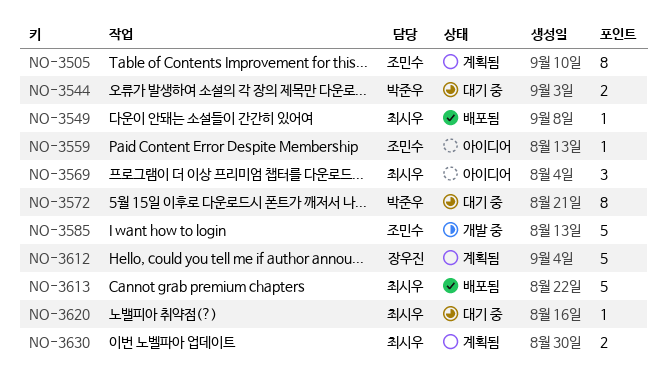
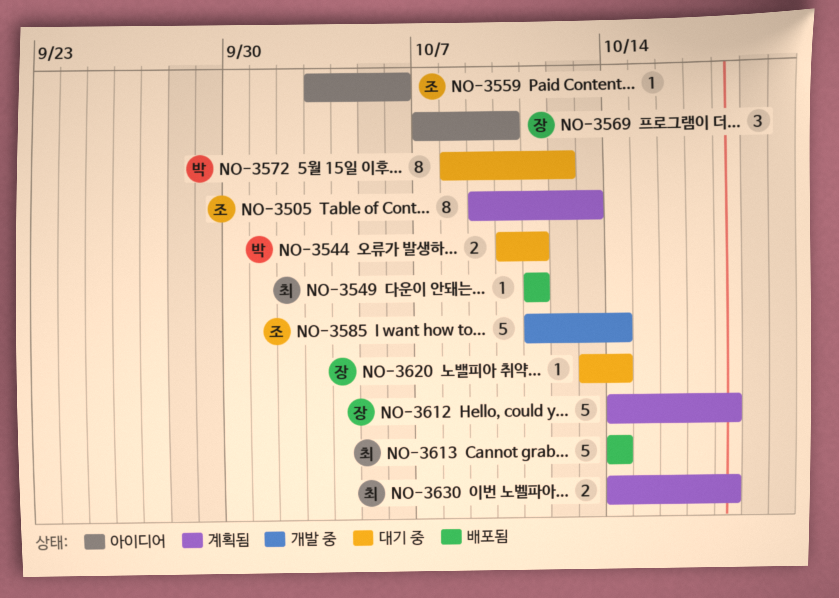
NO-3569, owner: 최시우 -> 장우진
NO-3620, owner: 최시우 -> 장우진

